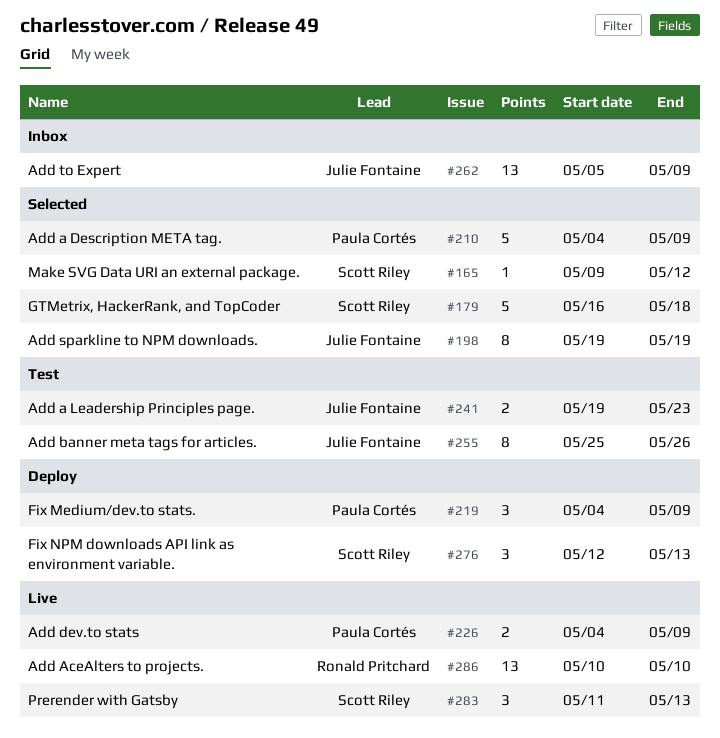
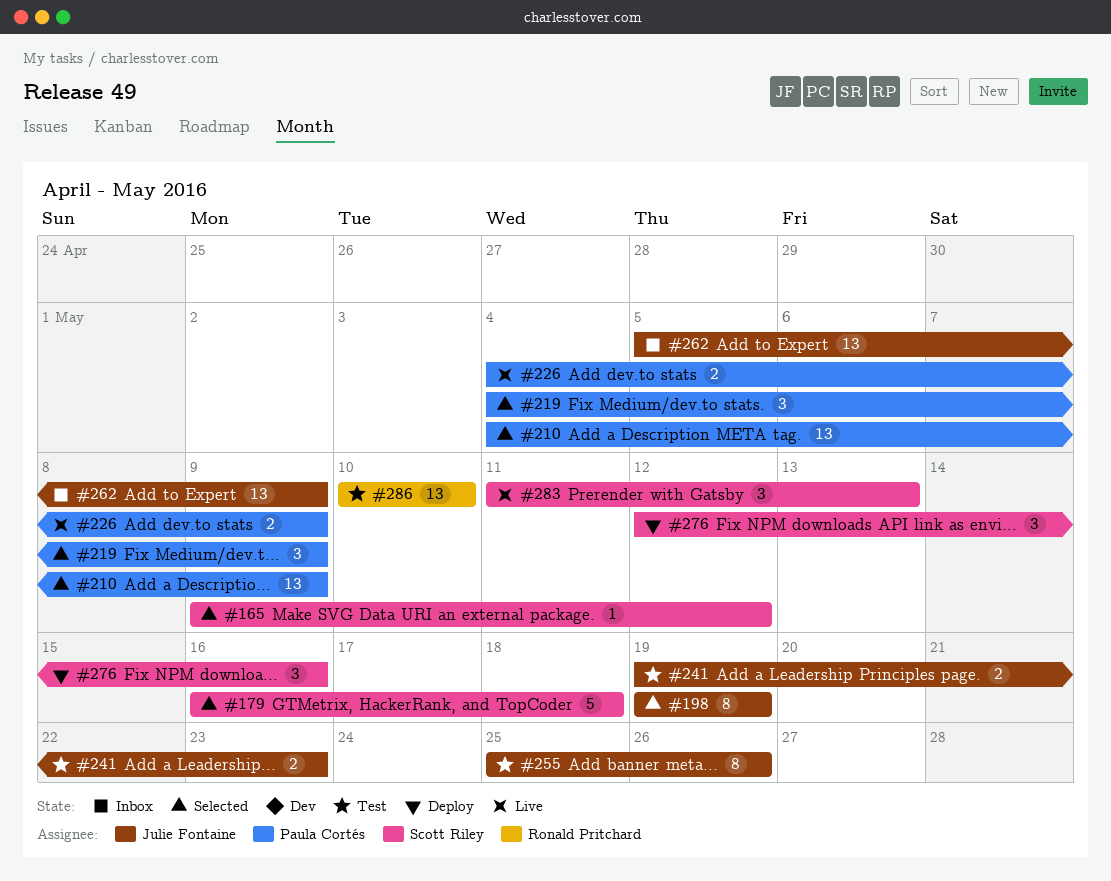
#210, estimate: 5 -> 13
#219, status: Deploy -> Selected
#276, due: May 13 -> May 16
#286, status: Live -> Test

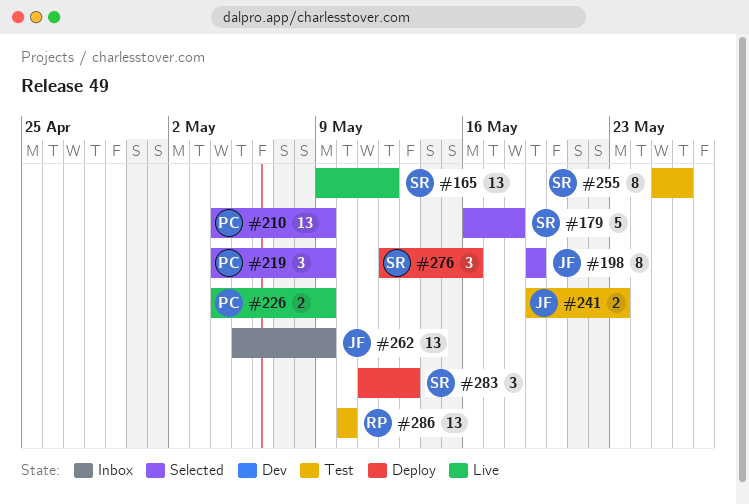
#165, status: Selected -> Live
#165, estimate: 1 -> 13
#255, owner: Julie Fontaine -> Scott Riley
#283, status: Live -> Deploy

